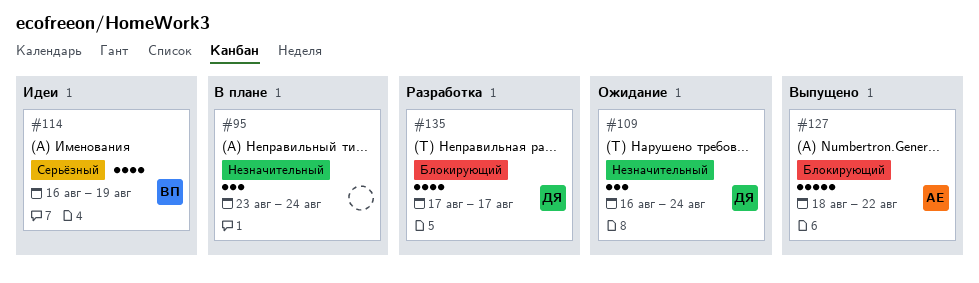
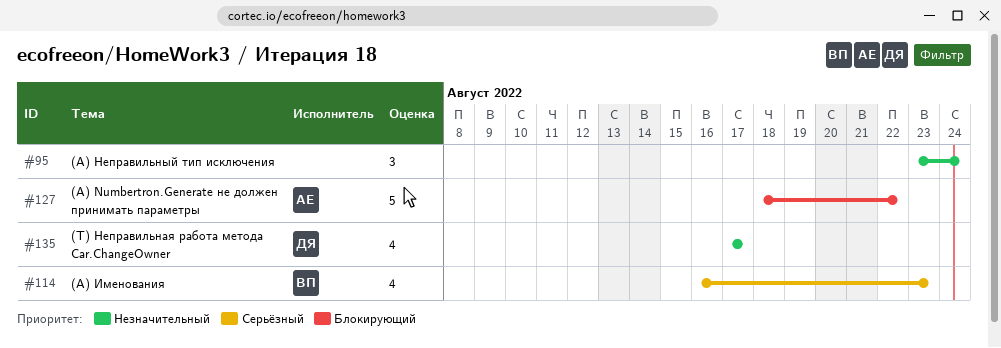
#109: present -> none
#114, due: Aug 19 -> Aug 23
#135, priority: Блокирующий -> Незначительный

